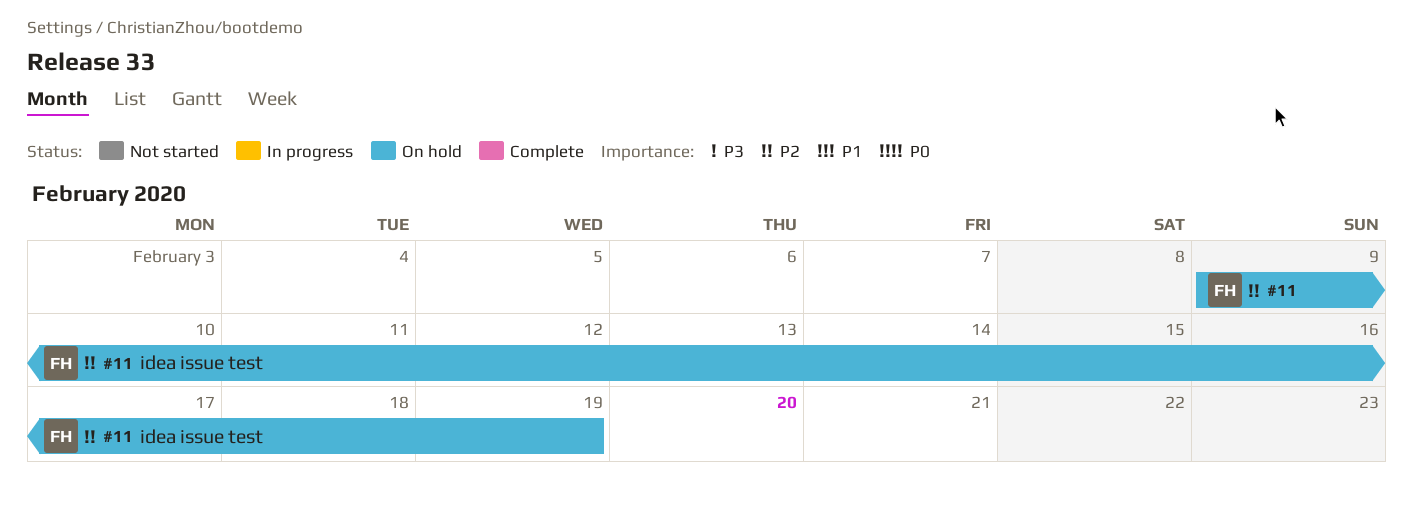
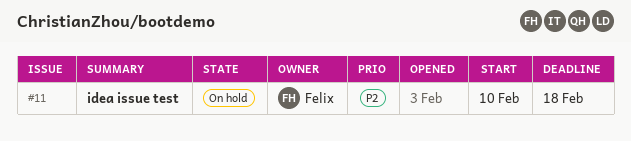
#11, start: Feb 9 -> Feb 10
#11, due: Feb 19 -> Feb 18

